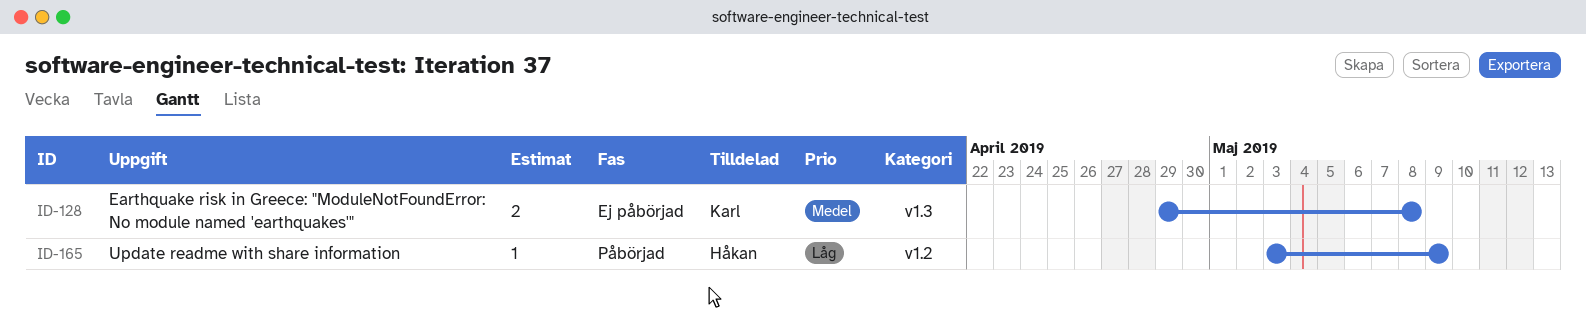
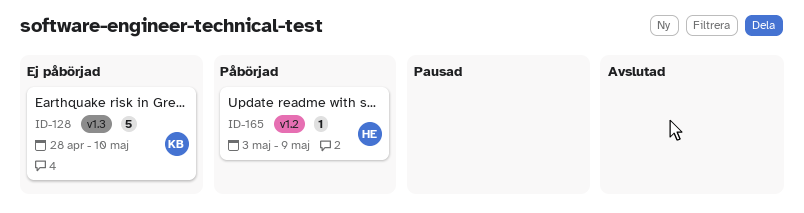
ID-128, estimate: 2 -> 5
ID-128, start: Apr 29 -> Apr 28
ID-128, due: May 8 -> May 10

